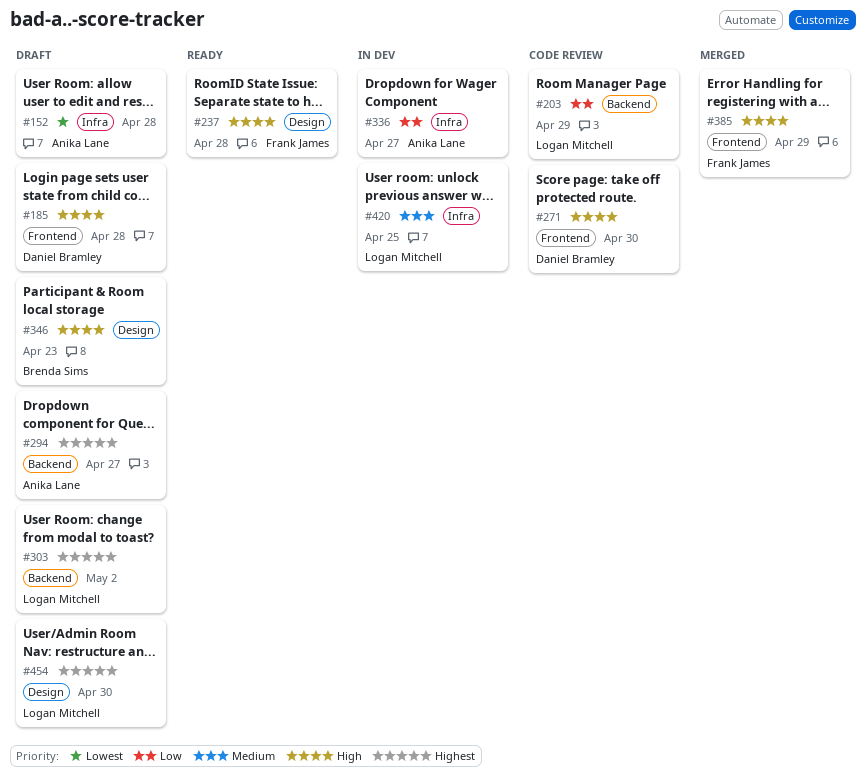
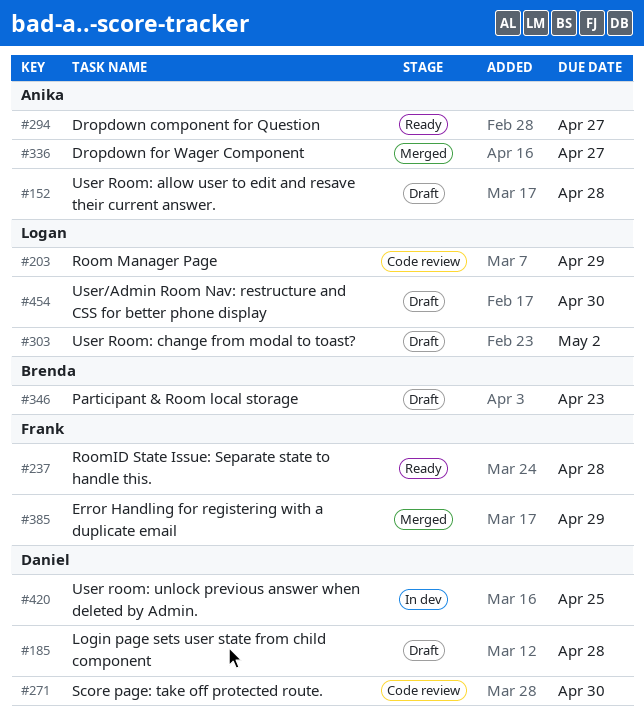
#294, status: Draft -> Ready
#336, status: In dev -> Merged
#420, owner: Logan Mitchell -> Daniel Bramley

